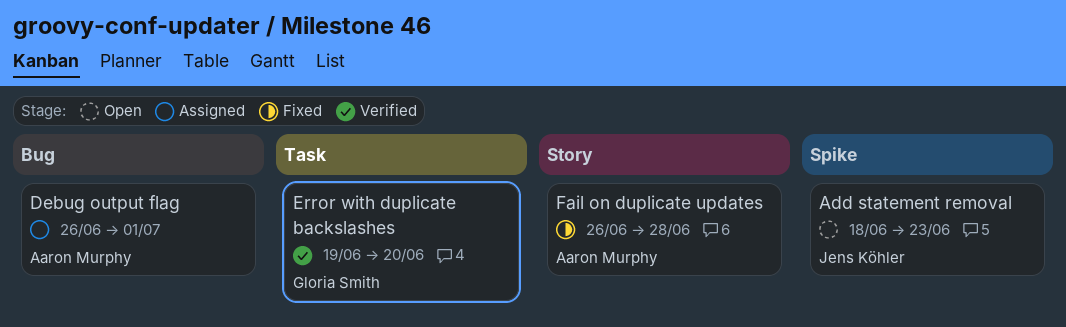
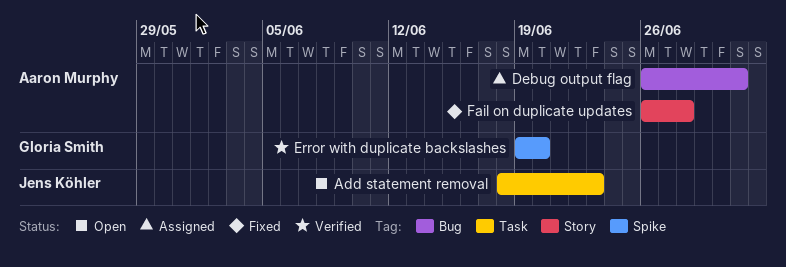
Add statement removal, label: Spike -> Task
Error with duplicate backslashes, label: Task -> Spike

